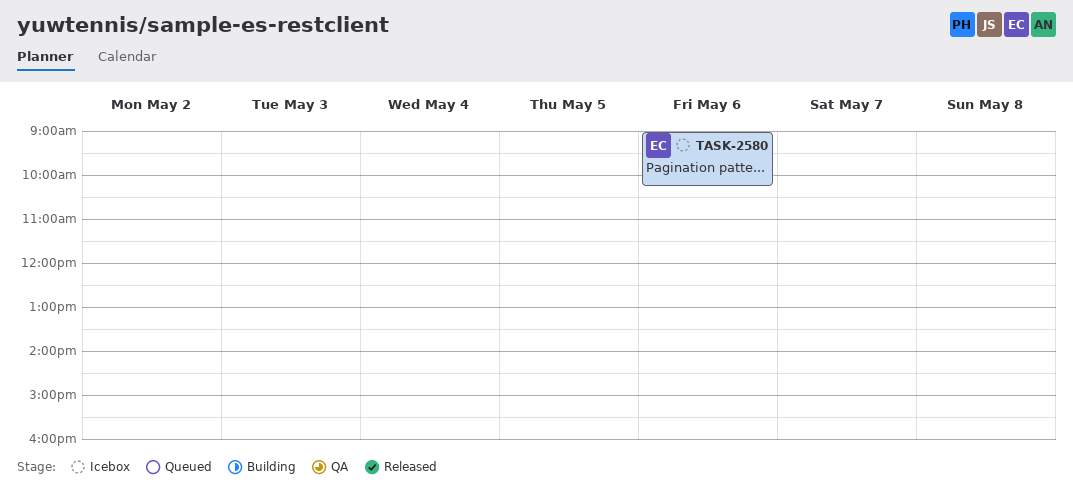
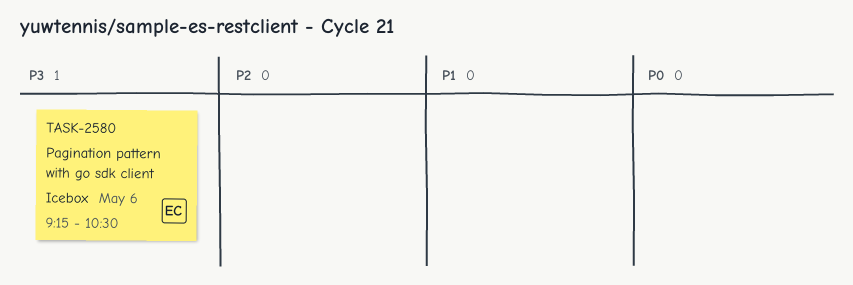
TASK-2580, begins: 09:00 -> 09:15
TASK-2580, ends: 10:15 -> 10:30

